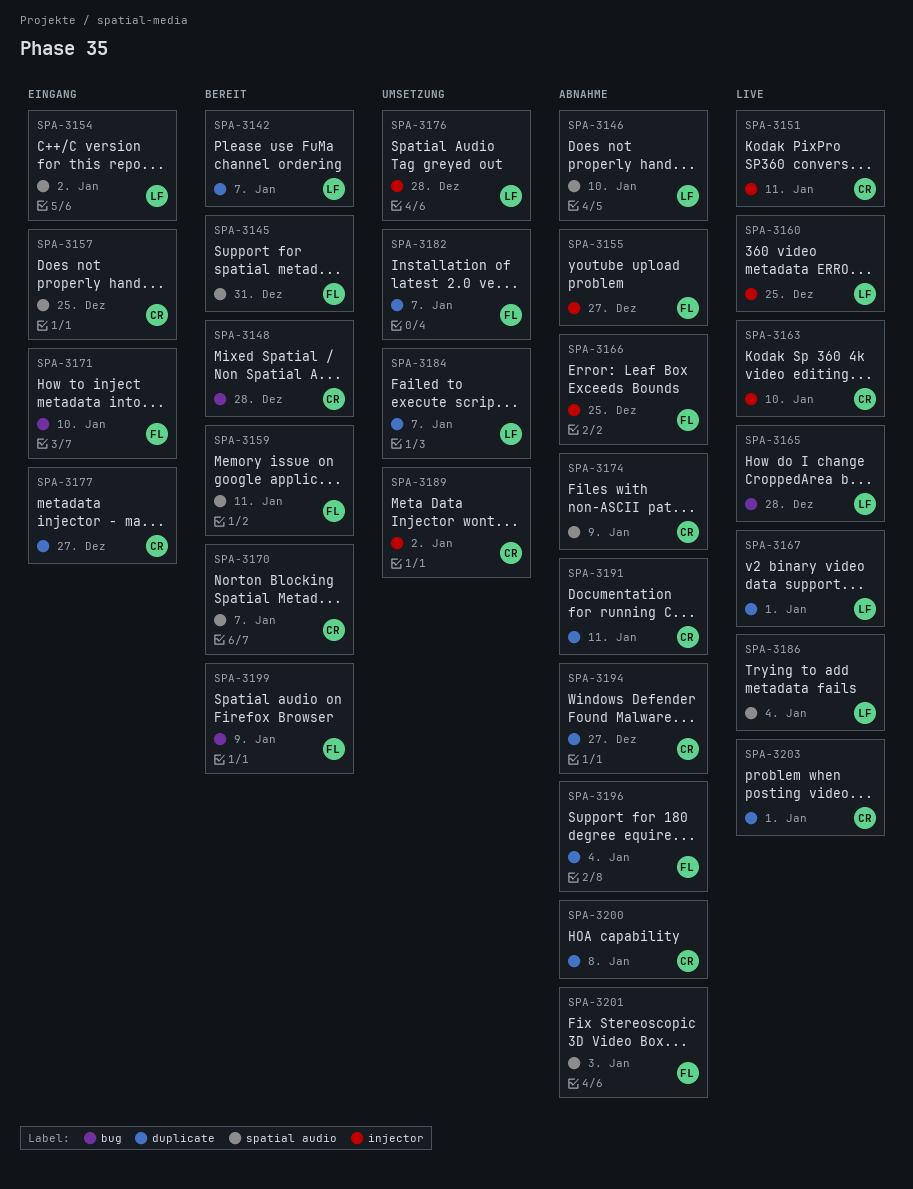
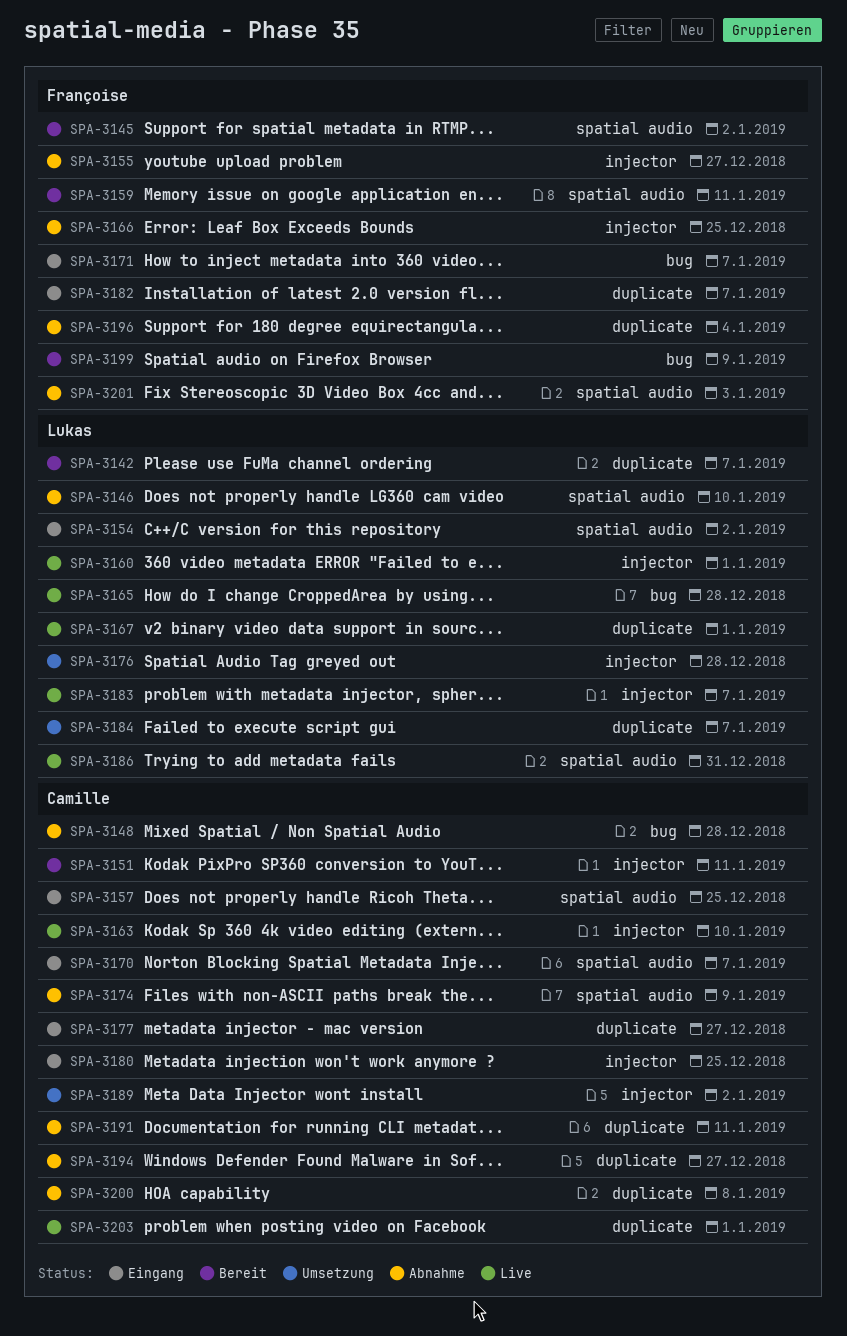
SPA-3145, due: Dec 31 -> Jan 2
SPA-3148, status: Bereit -> Abnahme
SPA-3151, status: Live -> Bereit
SPA-3160, due: Dec 25 -> Jan 1
SPA-3170, status: Bereit -> Eingang
SPA-3171, due: Jan 10 -> Jan 7
SPA-3180: none -> present
SPA-3182, status: Umsetzung -> Eingang
SPA-3183: none -> present
SPA-3186, due: Jan 4 -> Dec 31

